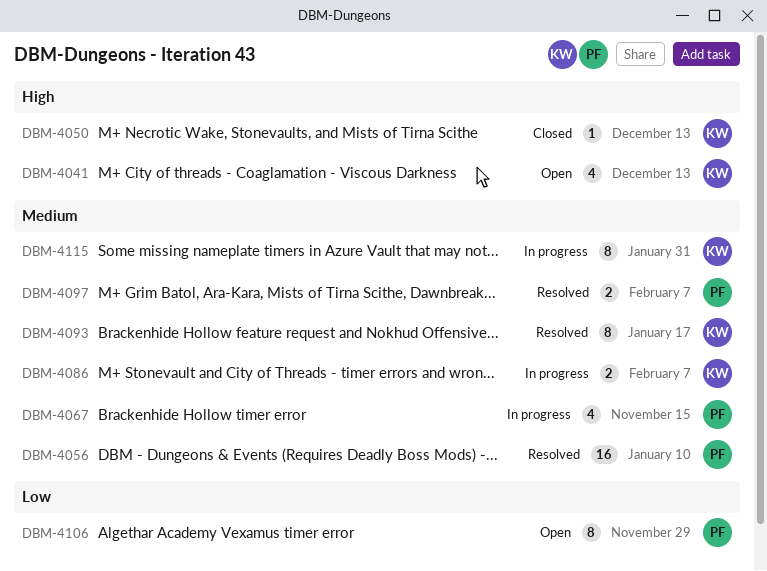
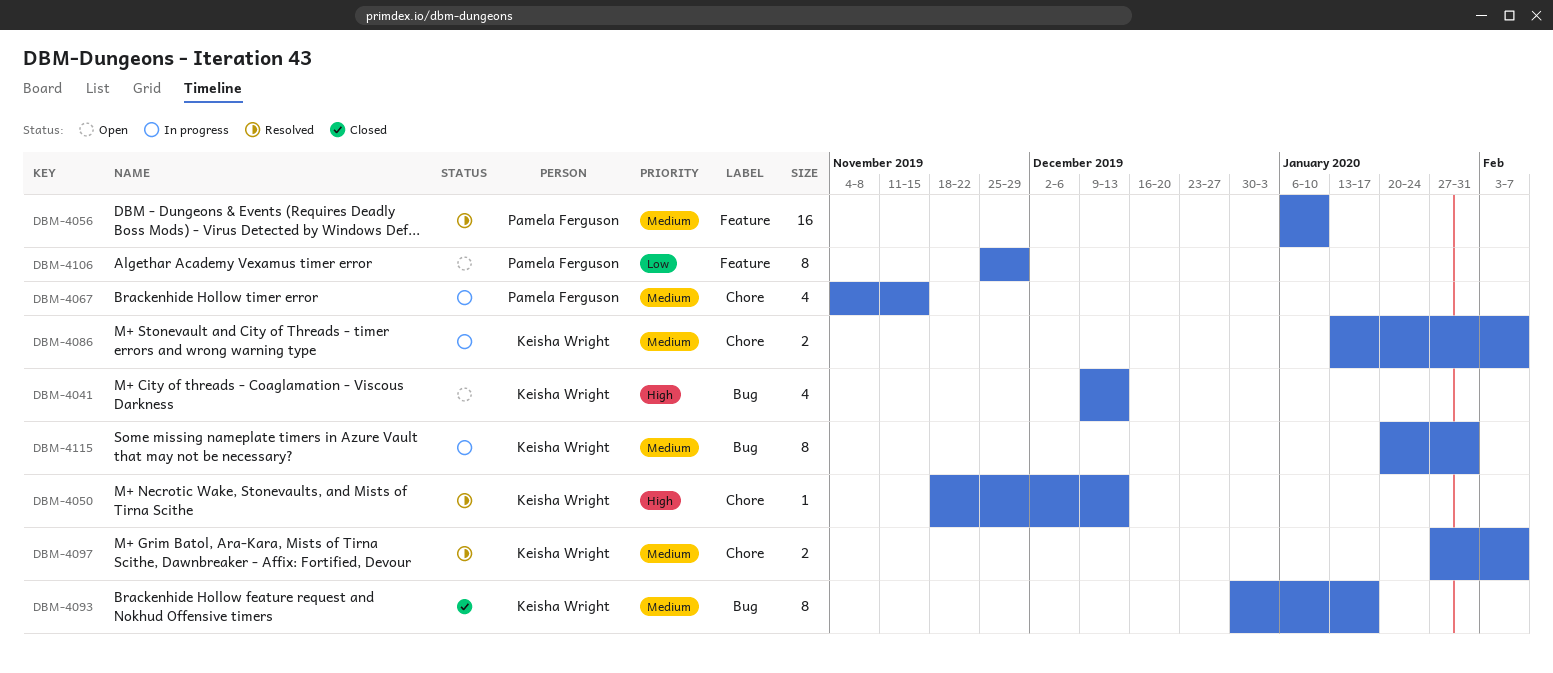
DBM-4050, status: Closed -> Resolved
DBM-4093, status: Resolved -> Closed
DBM-4097, owner: Pamela Ferguson -> Keisha Wright

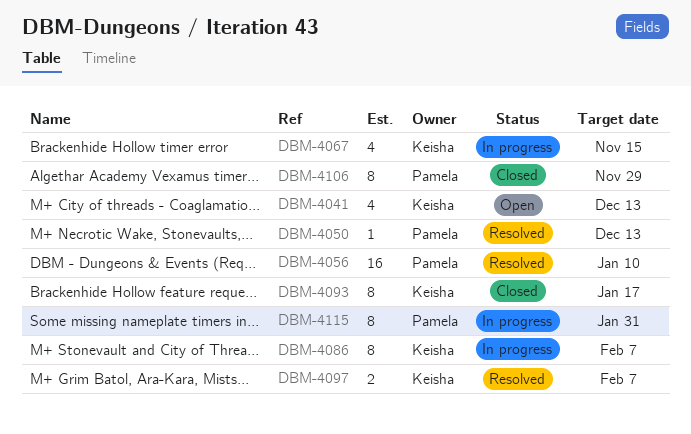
DBM-4050, owner: Keisha Wright -> Pamela Ferguson
DBM-4067, owner: Pamela Ferguson -> Keisha Wright
DBM-4086, estimate: 2 -> 8
DBM-4106, status: Open -> Closed
DBM-4115, owner: Keisha Wright -> Pamela Ferguson

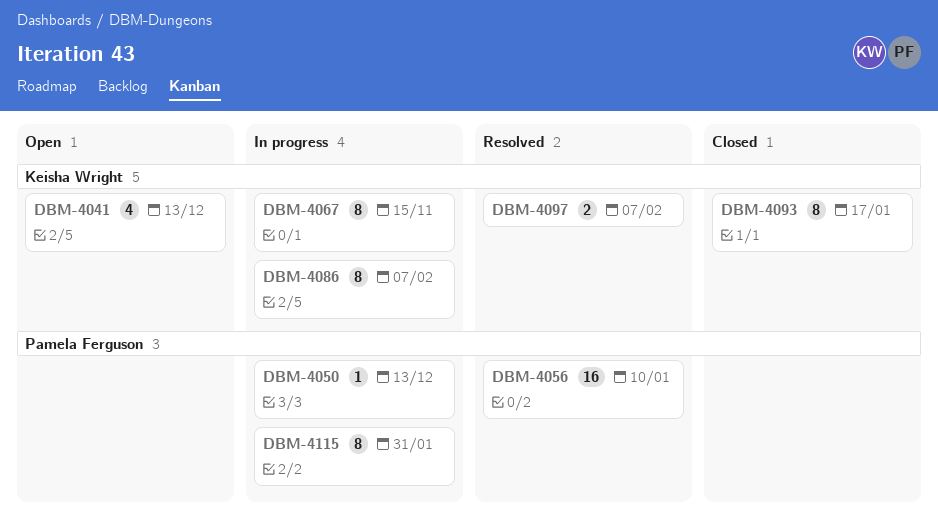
DBM-4050, status: Resolved -> In progress
DBM-4067, estimate: 4 -> 8
DBM-4106: present -> none

